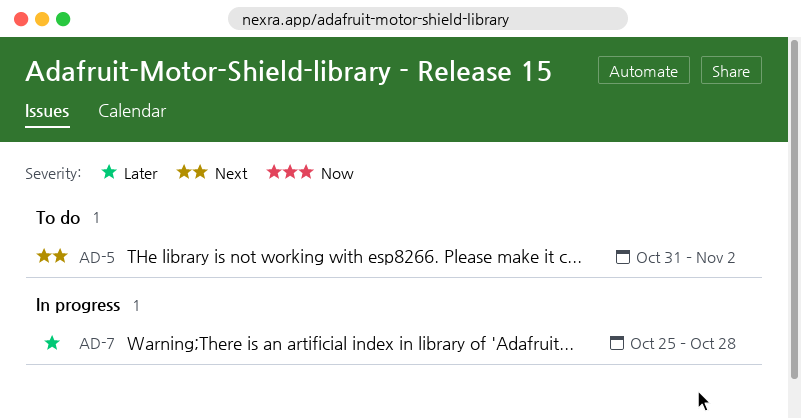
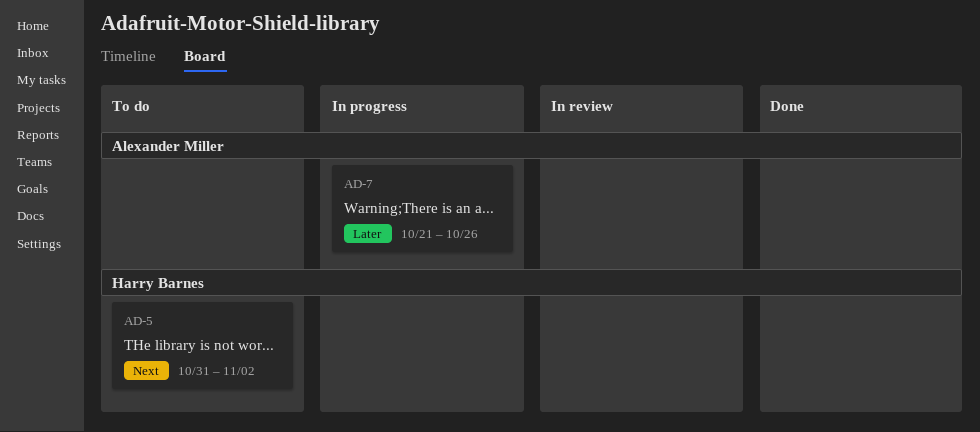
AD-7, start: Oct 25 -> Oct 21
AD-7, due: Oct 28 -> Oct 26

